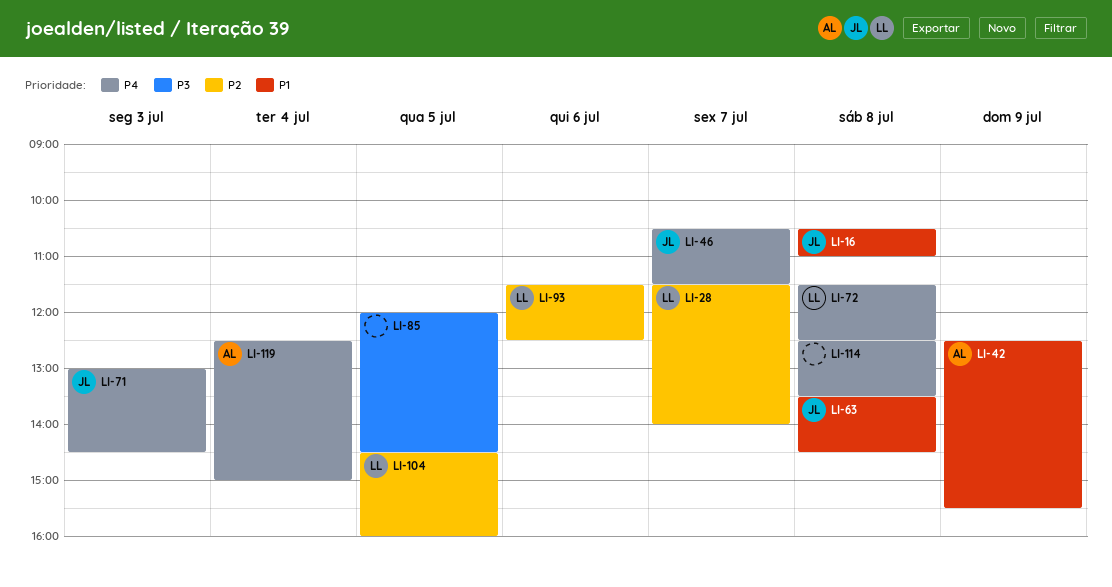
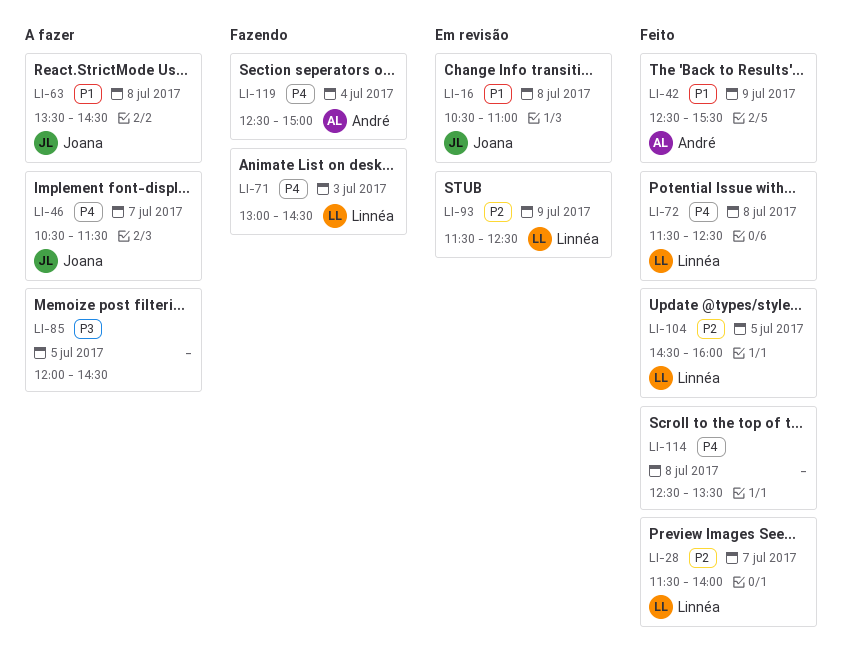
LI-71, owner: Joana -> Linnéa
LI-93, day: Jul 6 -> Jul 9

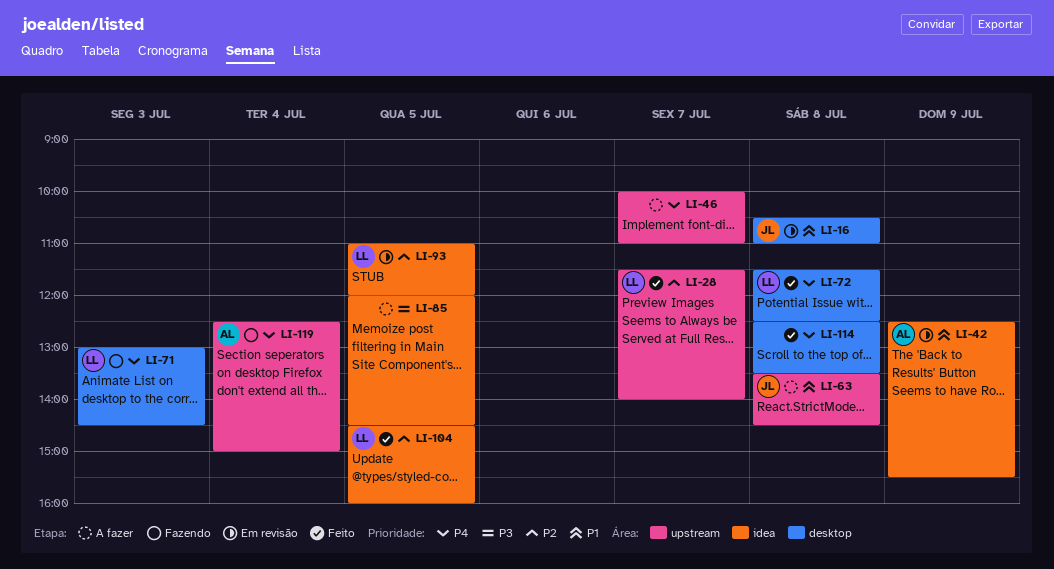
LI-42, status: Feito -> Em revisão
LI-46, owner: Joana -> none
LI-46, begins: 10:30 -> 10:00
LI-46, ends: 11:30 -> 11:00
LI-93, day: Jul 9 -> Jul 5
LI-93, begins: 11:30 -> 11:00
LI-93, ends: 12:30 -> 12:00

